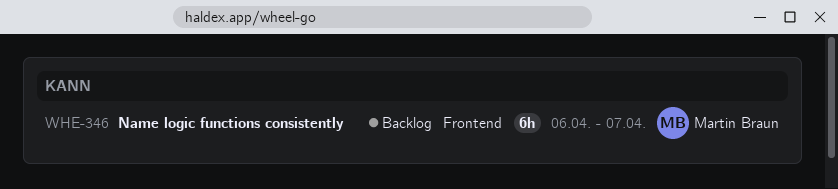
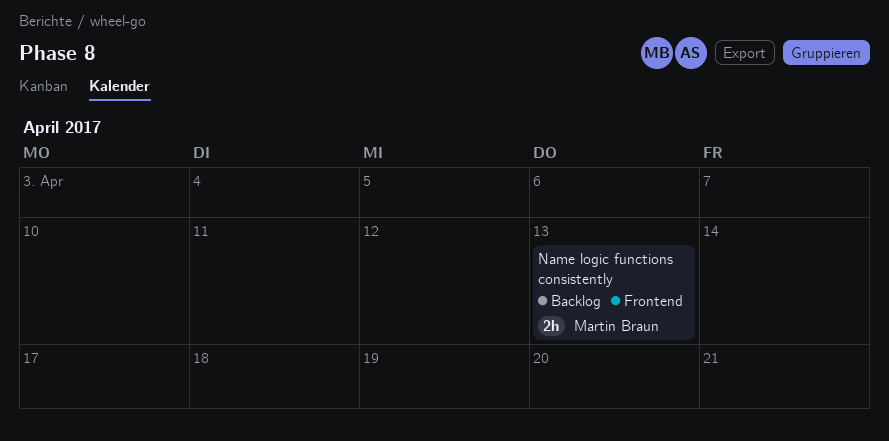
Name logic functions consistently, estimate: 6h -> 2h
Name logic functions consistently, due: Apr 7 -> Apr 13

